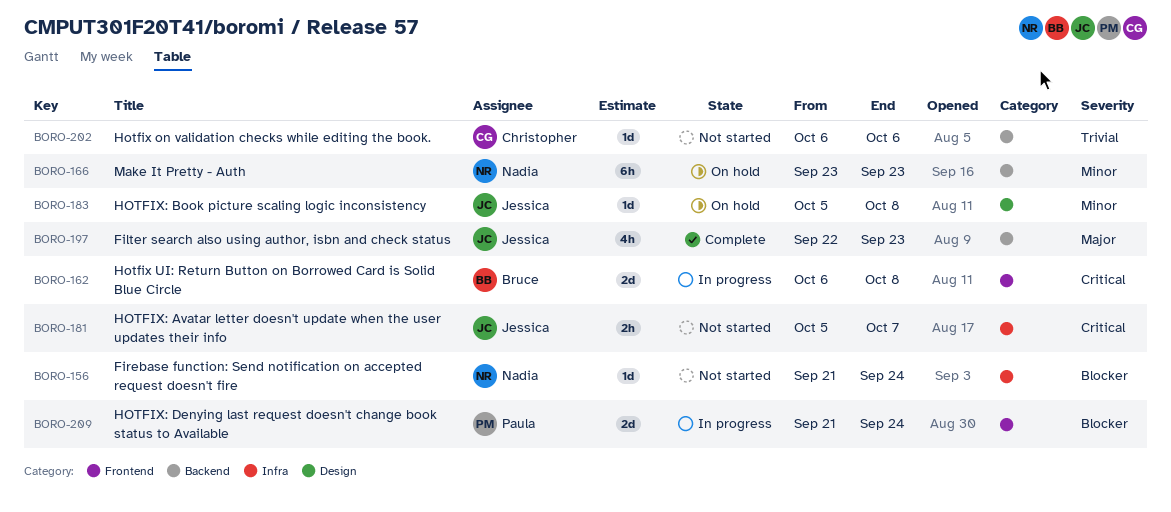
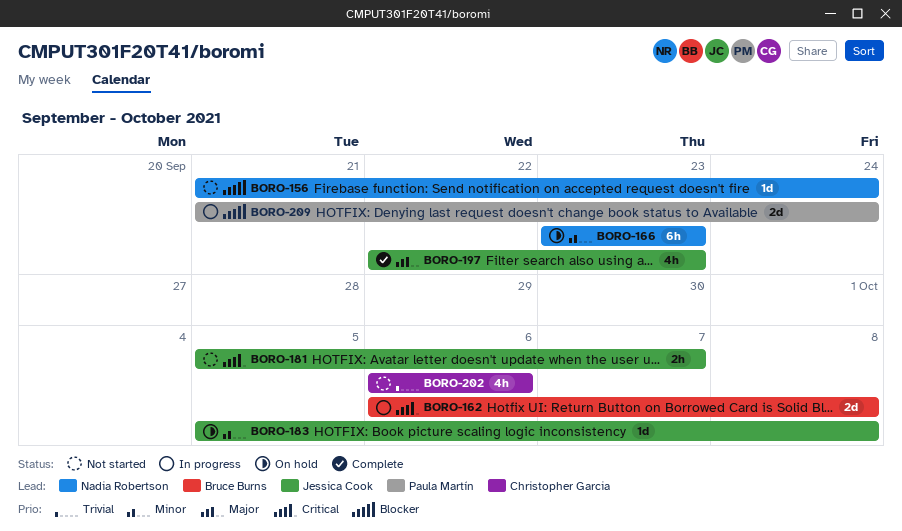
BORO-202, estimate: 1d -> 4h

